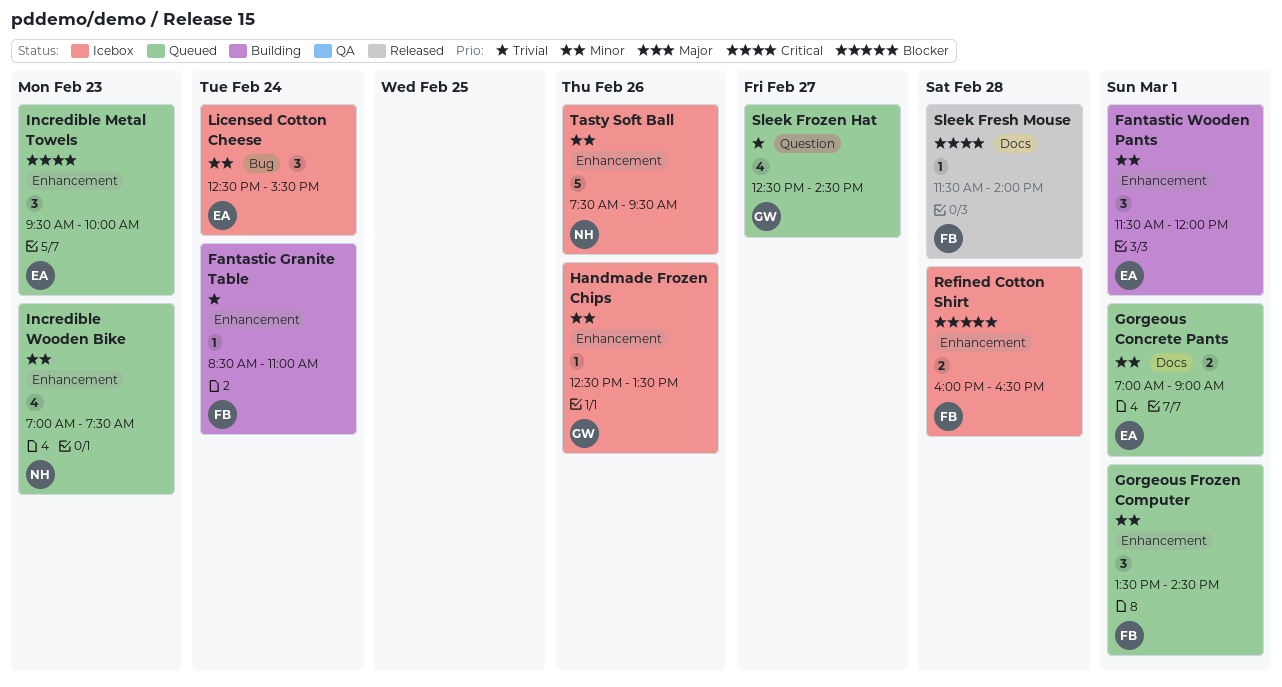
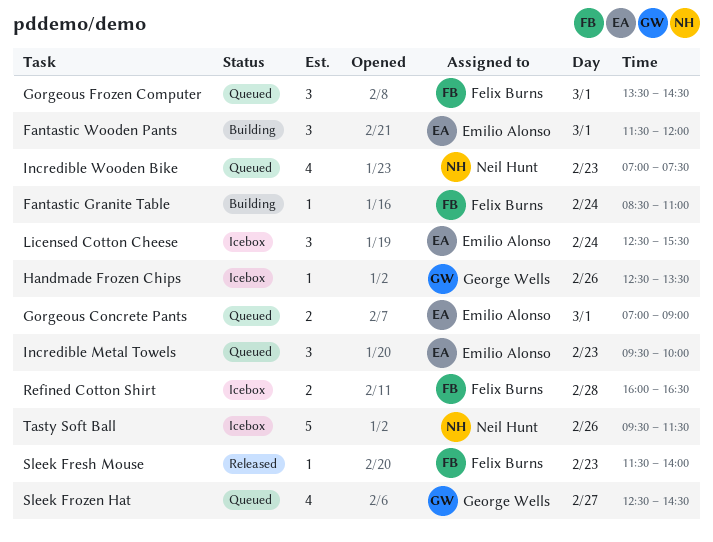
Sleek Fresh Mouse, day: Feb 28 -> Feb 23
Tasty Soft Ball, begins: 07:30 -> 09:30
Tasty Soft Ball, ends: 09:30 -> 11:30

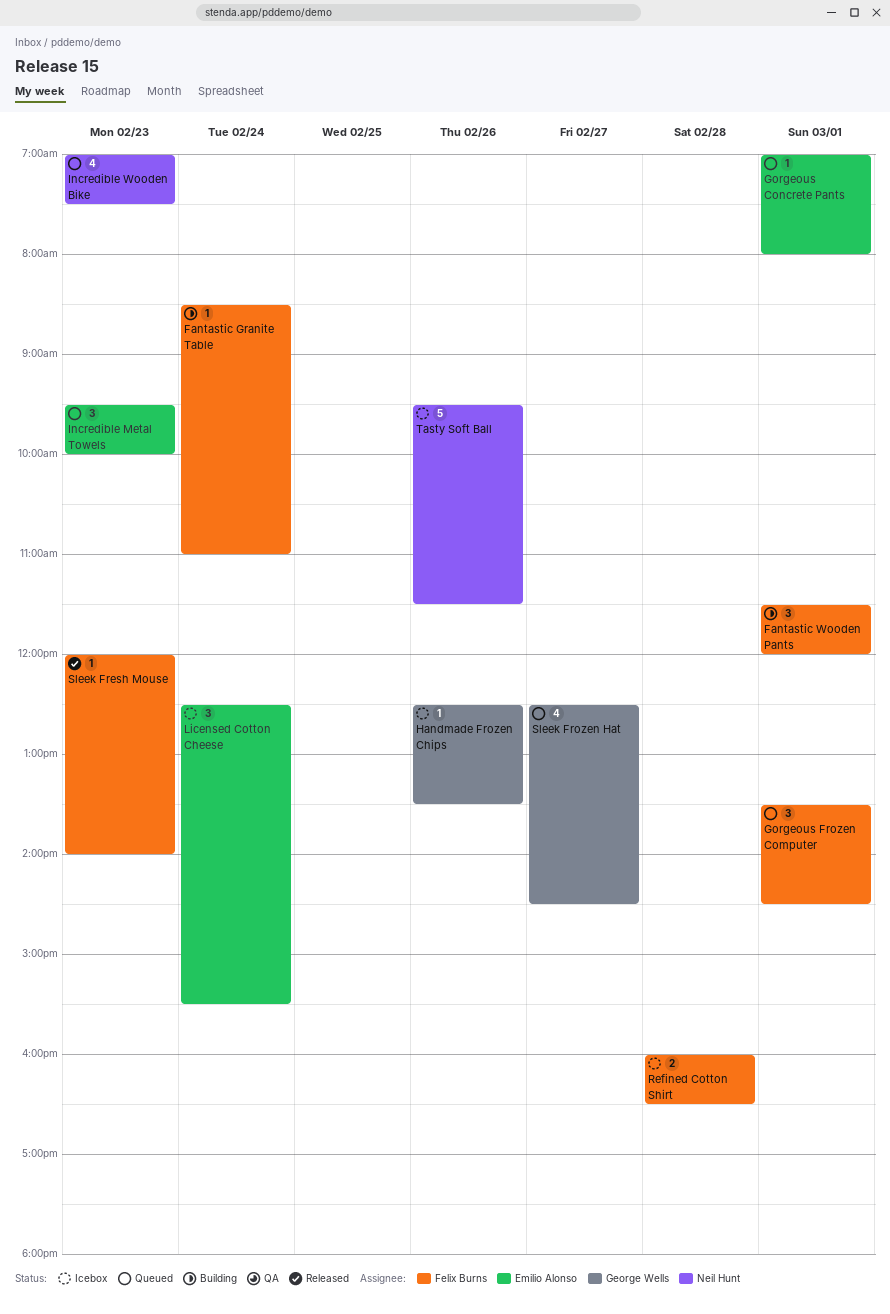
Fantastic Wooden Pants, owner: Emilio Alonso -> Felix Burns
Gorgeous Concrete Pants, estimate: 2 -> 1
Gorgeous Concrete Pants, ends: 09:00 -> 08:00
Sleek Fresh Mouse, begins: 11:30 -> 12:00

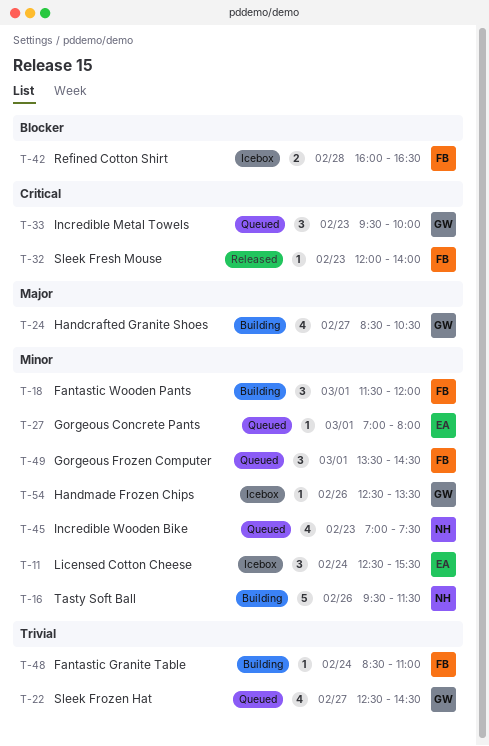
Handcrafted Granite Shoes: none -> present
Incredible Metal Towels, owner: Emilio Alonso -> George Wells
Tasty Soft Ball, status: Icebox -> Building

